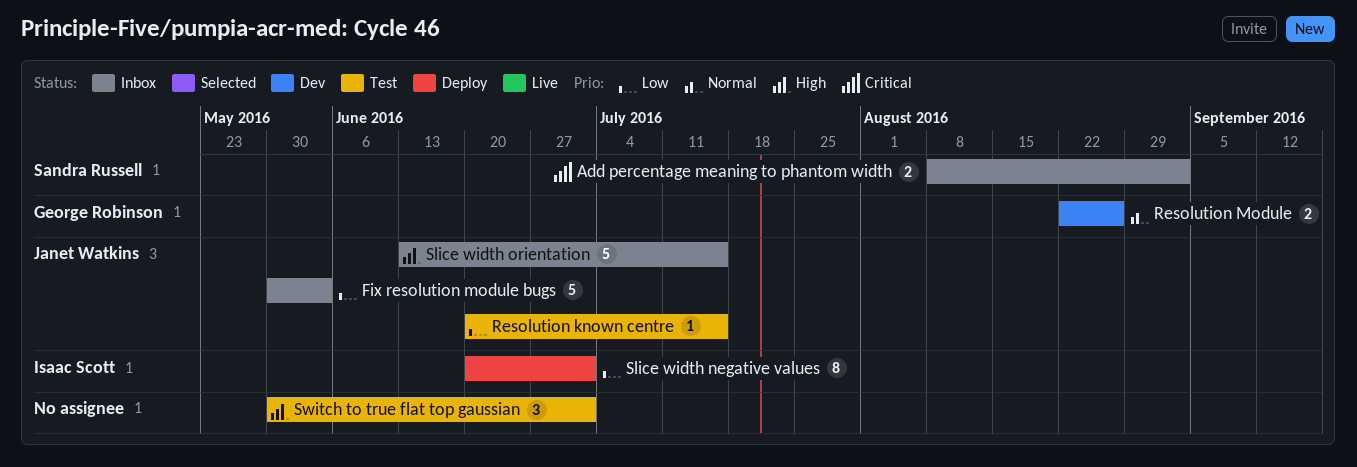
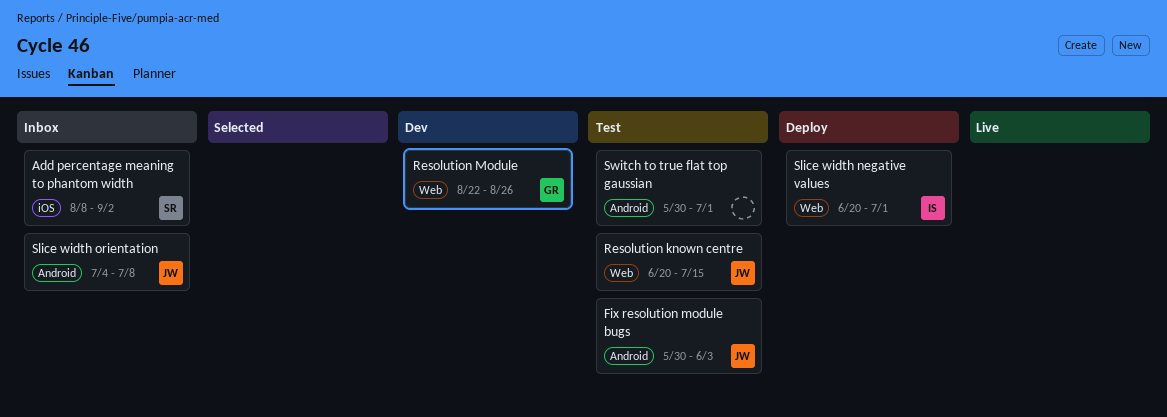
Fix resolution module bugs, status: Inbox -> Test
Slice width orientation, start: Jun 13 -> Jul 4
Slice width orientation, due: Jul 15 -> Jul 8

